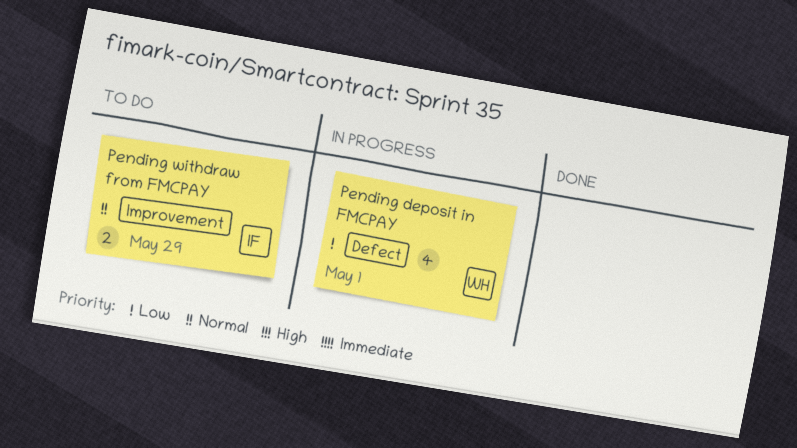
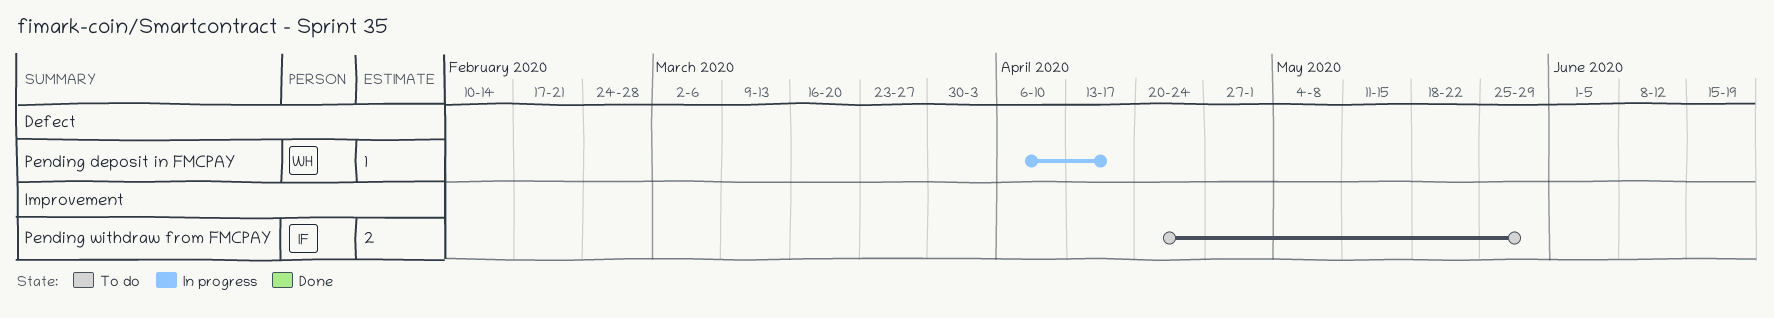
Pending deposit in FMCPAY, estimate: 4 -> 1
Pending deposit in FMCPAY, due: May 1 -> Apr 17

